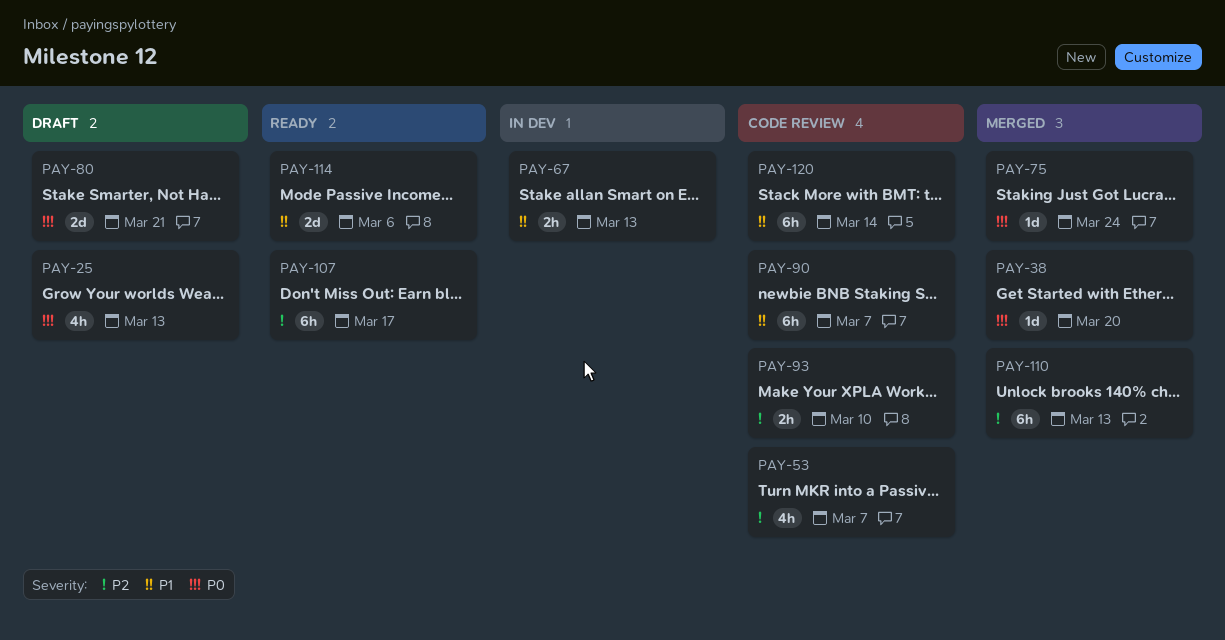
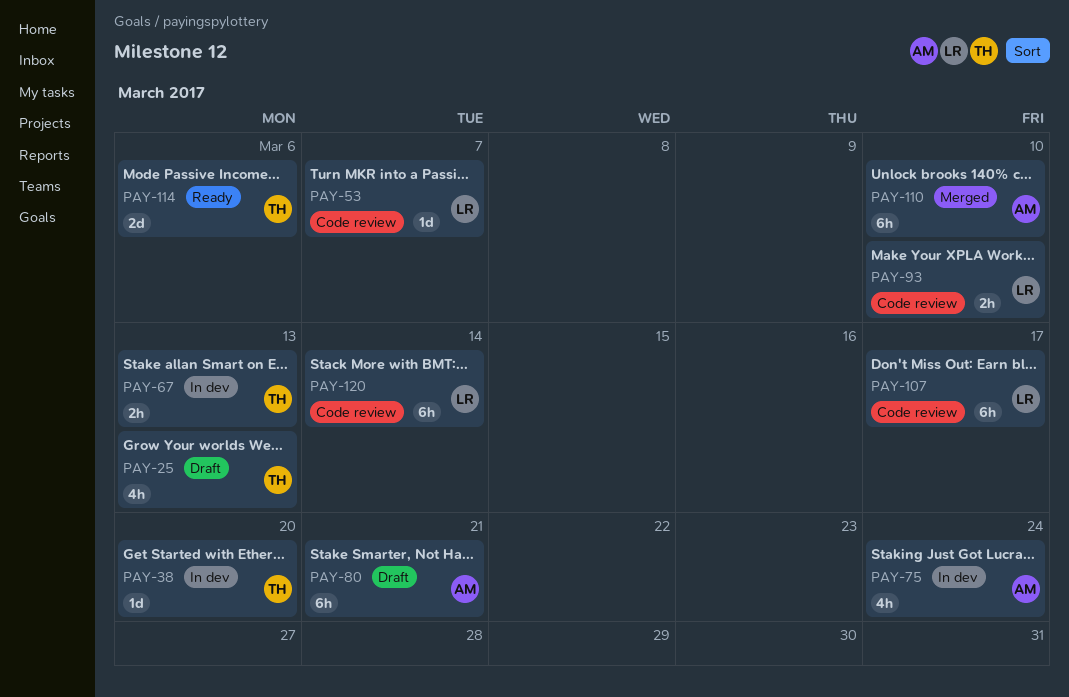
PAY-38, status: Merged -> In dev
PAY-53, estimate: 4h -> 1d
PAY-75, status: Merged -> In dev
PAY-75, estimate: 1d -> 4h
PAY-80, estimate: 2d -> 6h
PAY-90: present -> none
PAY-107, status: Ready -> Code review
PAY-110, due: Mar 13 -> Mar 10

